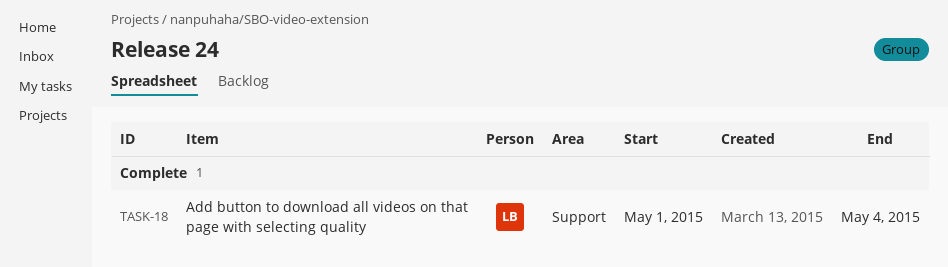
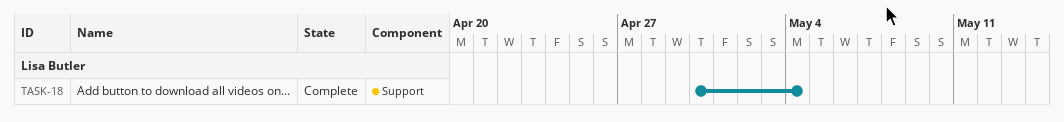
TASK-18, start: May 1 -> Apr 30

